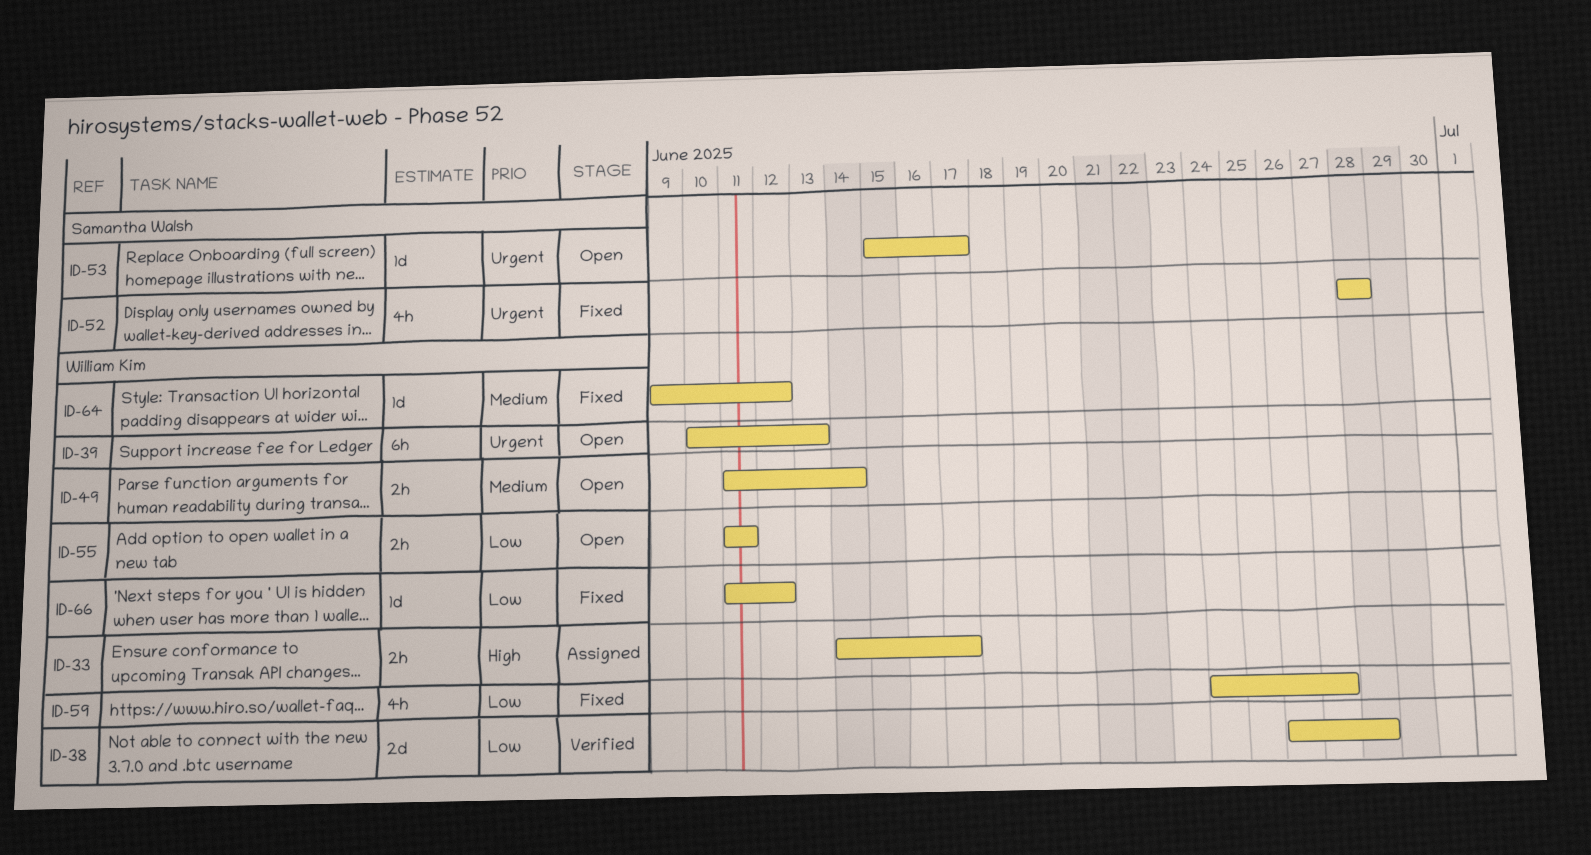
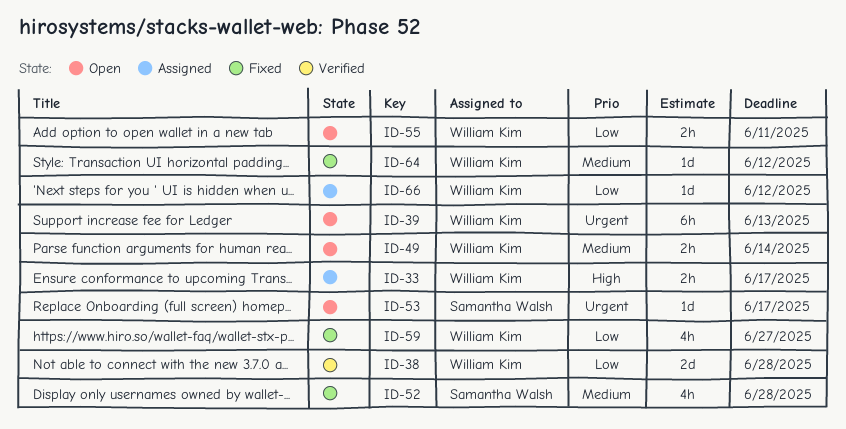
ID-52, priority: Urgent -> Medium
ID-66, status: Fixed -> Assigned

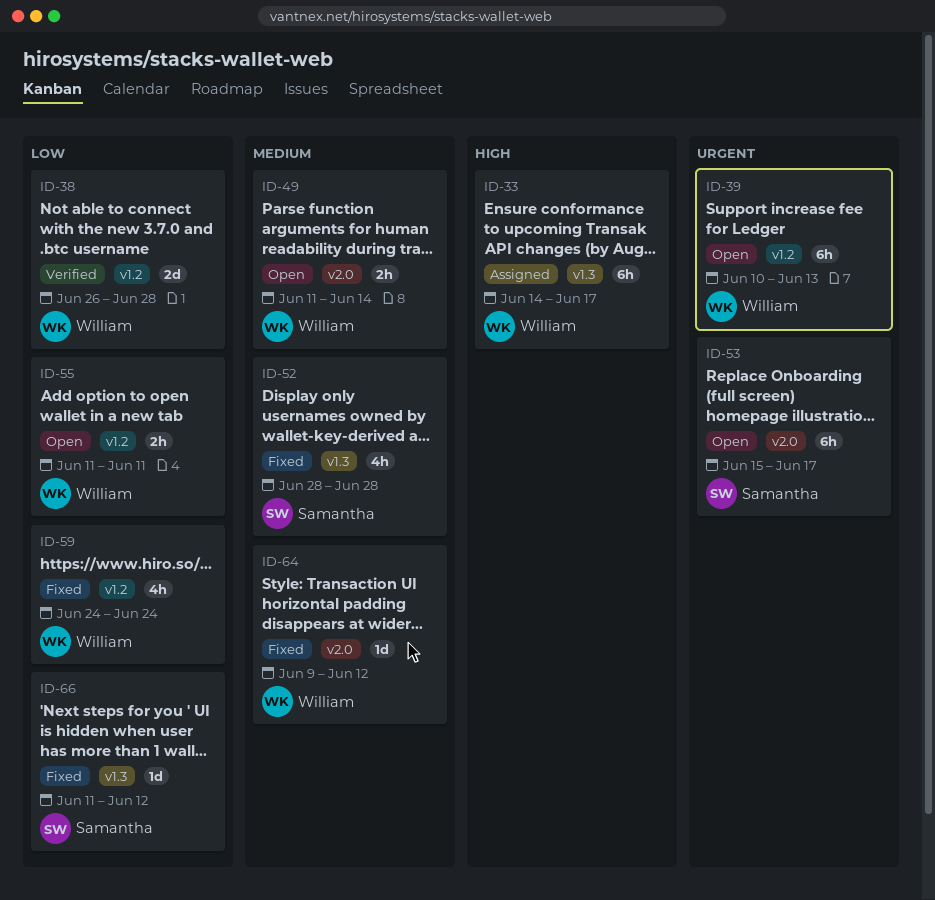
ID-33, estimate: 2h -> 6h
ID-53, estimate: 1d -> 6h
ID-59, due: Jun 27 -> Jun 24
ID-66, status: Assigned -> Fixed
ID-66, owner: William Kim -> Samantha Walsh

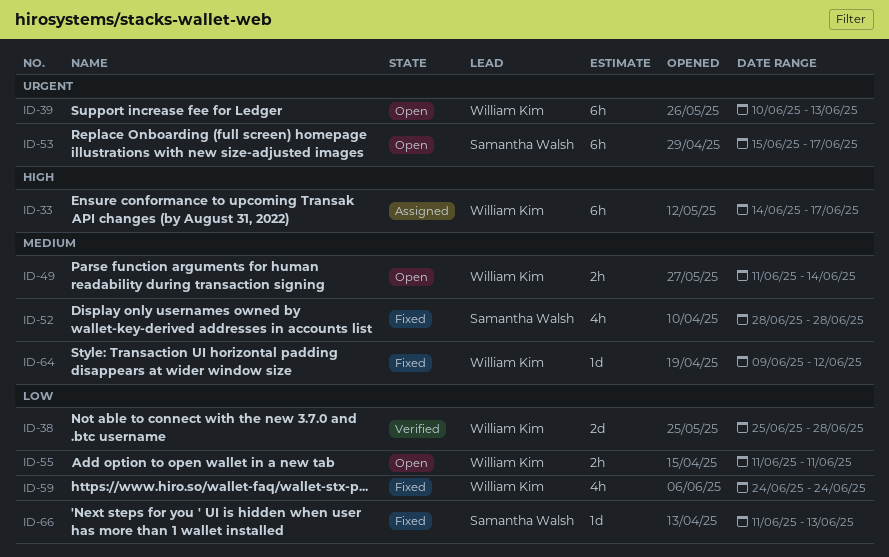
ID-38, start: Jun 26 -> Jun 25
ID-66, due: Jun 12 -> Jun 13

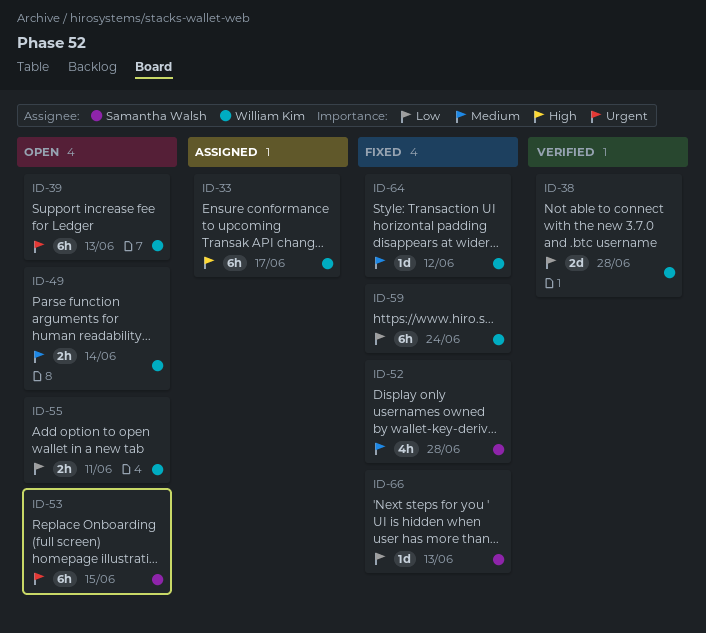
ID-53, due: Jun 17 -> Jun 15
ID-59, estimate: 4h -> 6h

